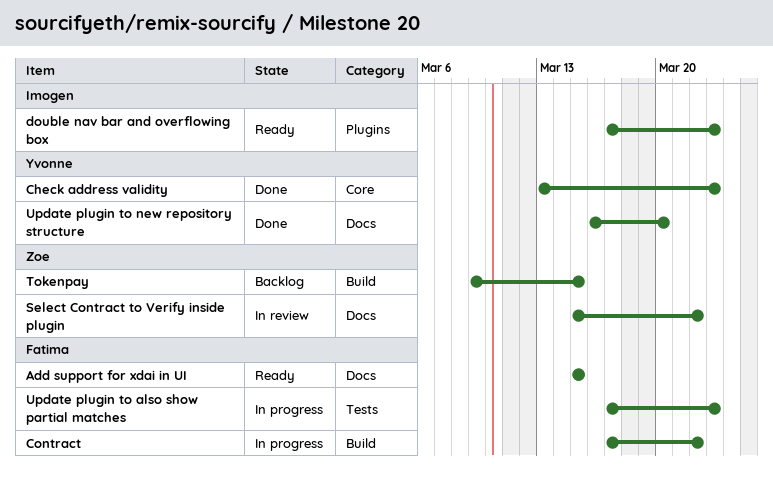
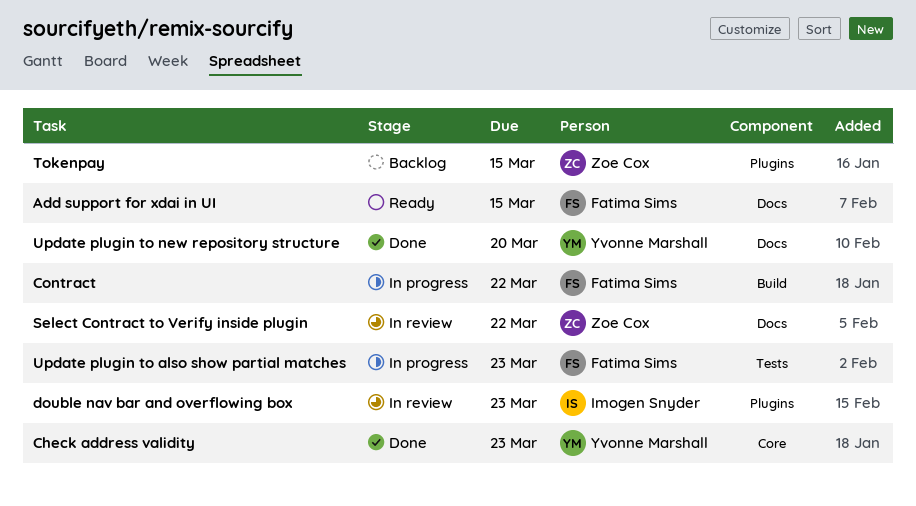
double nav bar and overflowing box, status: Ready -> In review
Tokenpay, label: Build -> Plugins

